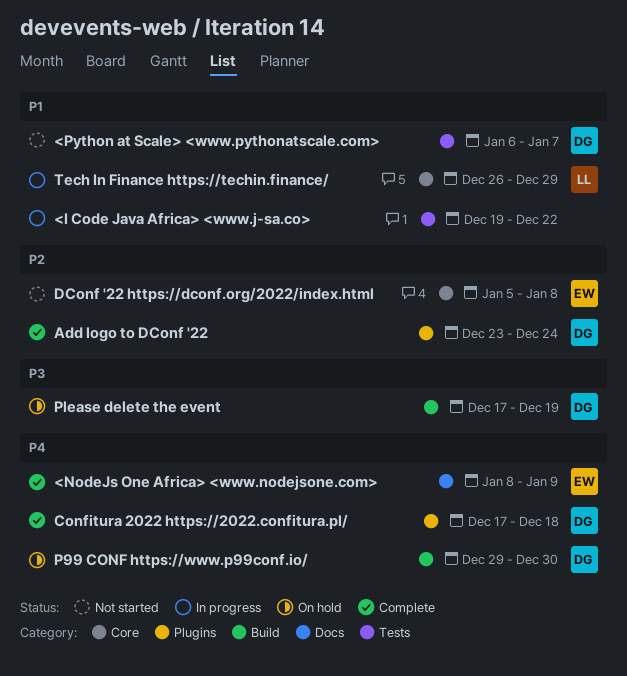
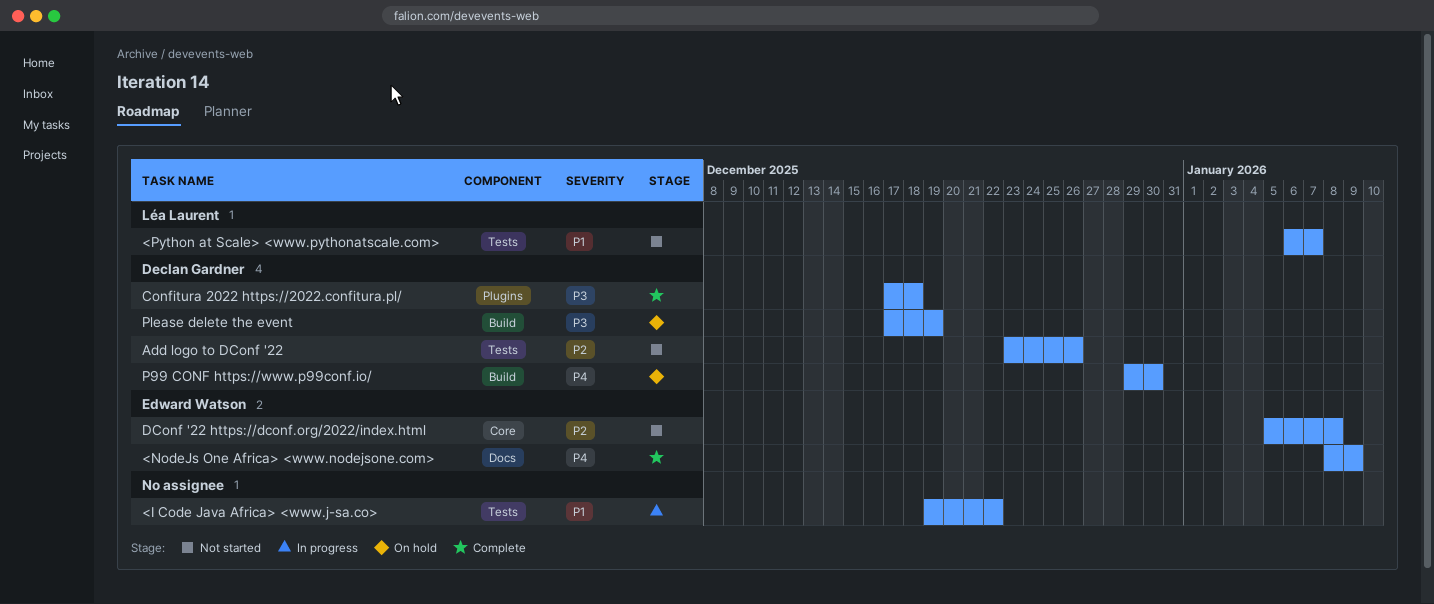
<Python at Scale> <www.pythonatscale.com>, owner: Declan Gardner -> Léa Laurent
Add logo to DConf '22, status: Complete -> Not started
Add logo to DConf '22, label: Plugins -> Tests
Add logo to DConf '22, due: Dec 24 -> Dec 26
Confitura 2022 https://2022.confitura.pl/, priority: P4 -> P3
Tech In Finance https://techin.finance/: present -> none

